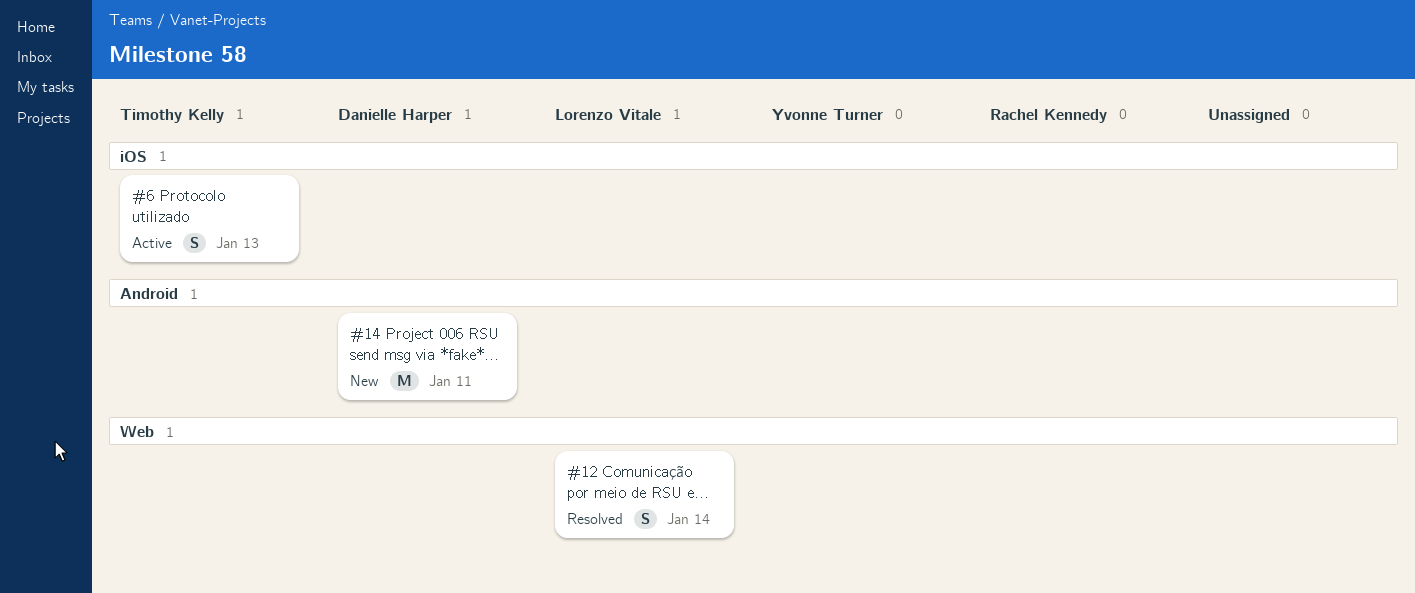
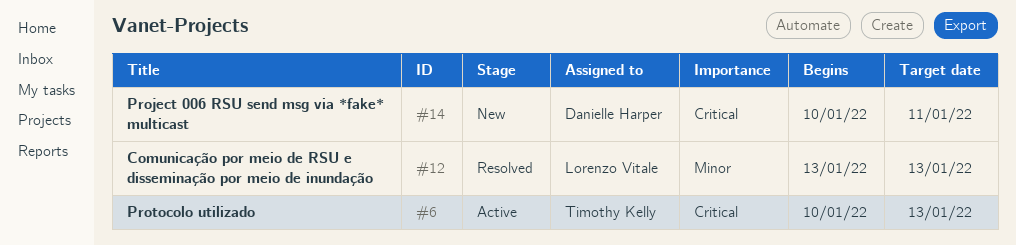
#12, due: Jan 14 -> Jan 13

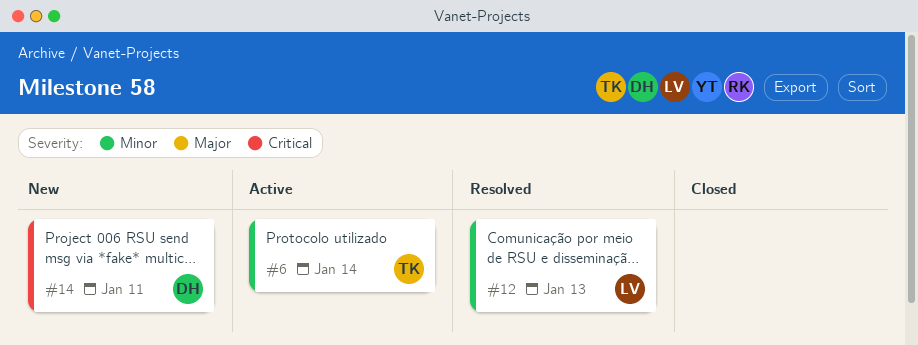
#6, priority: Critical -> Minor
#6, due: Jan 13 -> Jan 14

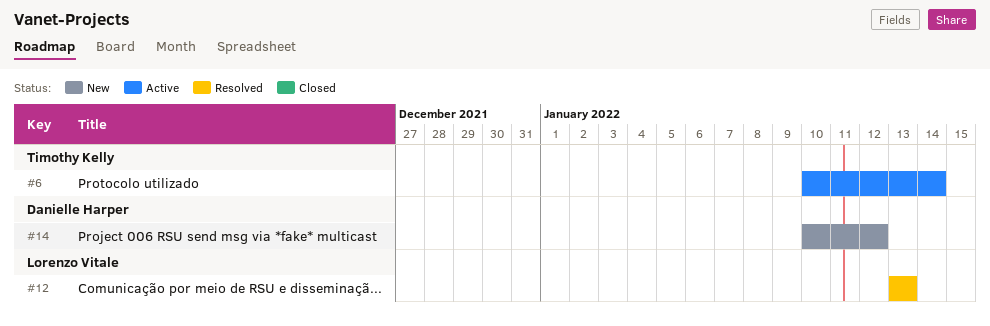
#14, due: Jan 11 -> Jan 12

